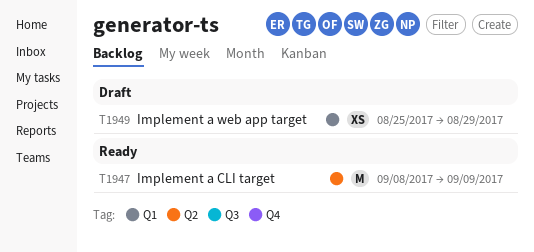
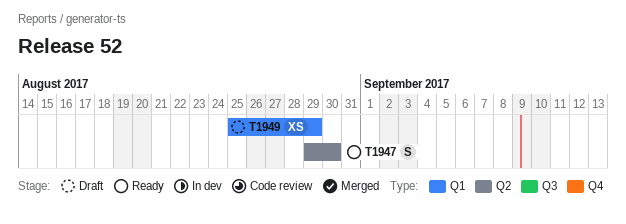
T1947, estimate: M -> S
T1947, start: Sep 8 -> Aug 29
T1947, due: Sep 9 -> Aug 30

